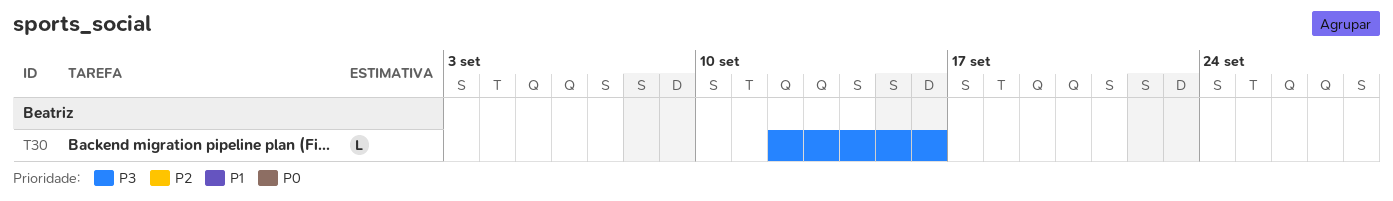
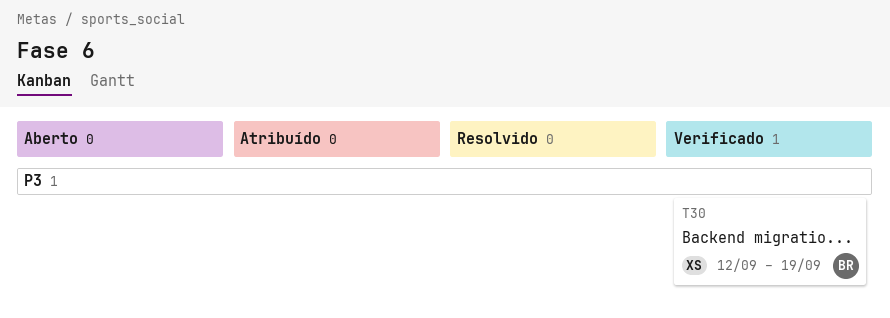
T30, estimate: L -> XS
T30, due: Sep 16 -> Sep 19

